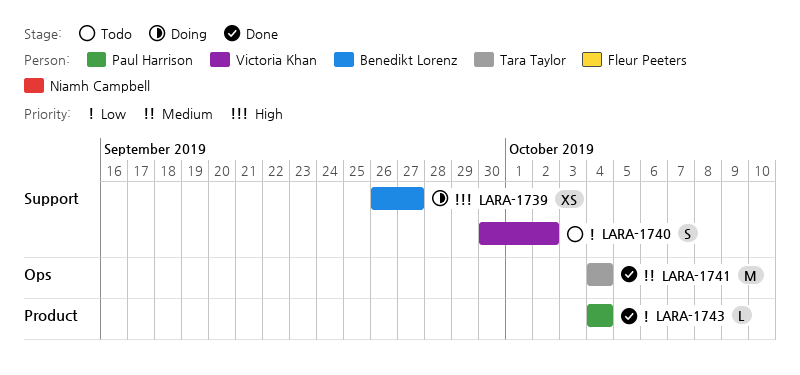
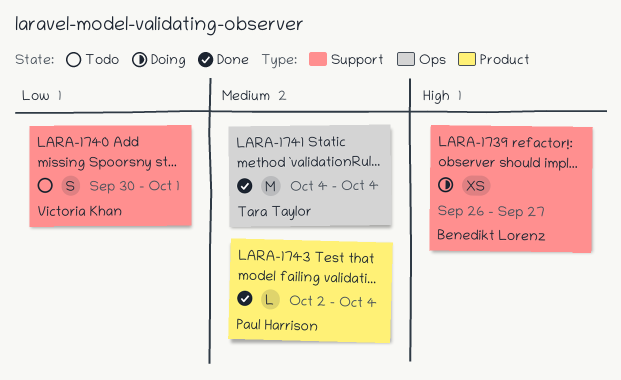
LARA-1740, due: Oct 2 -> Oct 1
LARA-1743, priority: Low -> Medium
LARA-1743, start: Oct 4 -> Oct 2

